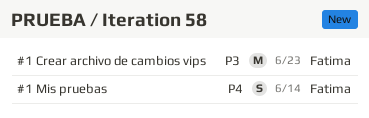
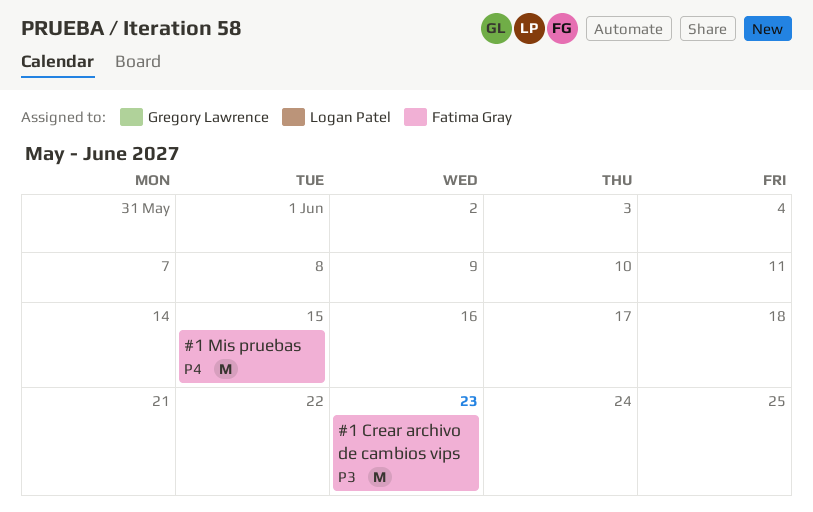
#1 Mis pruebas, estimate: S -> M
#1 Mis pruebas, due: Jun 14 -> Jun 15

